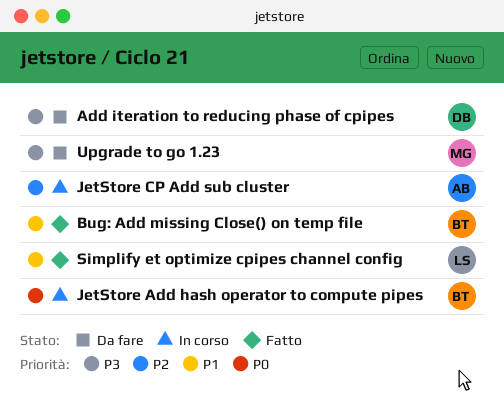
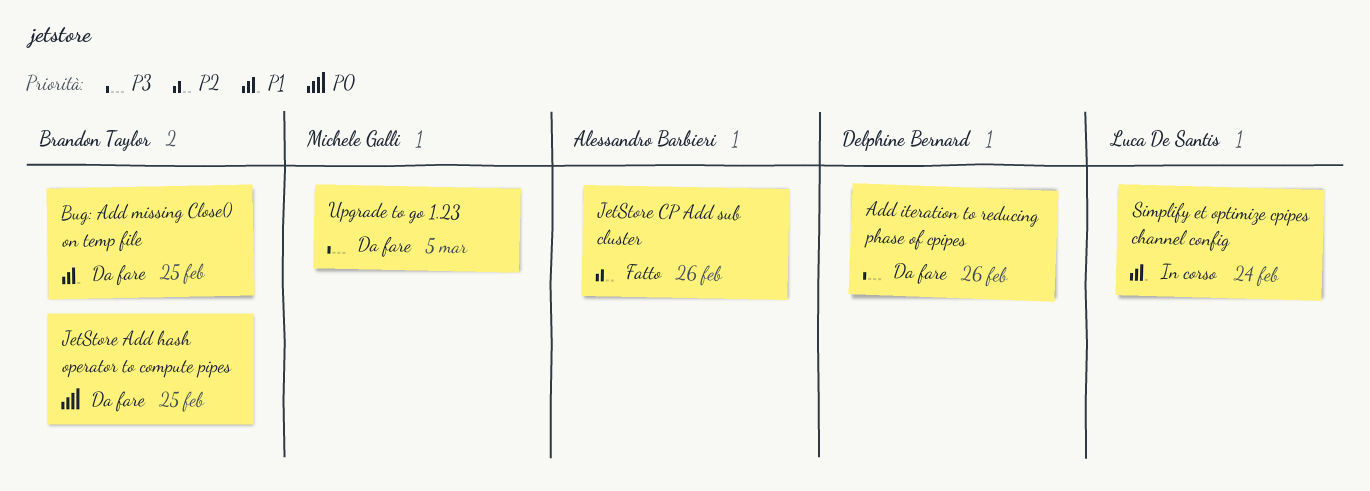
Bug: Add missing Close() on temp file, status: Fatto -> Da fare
JetStore Add hash operator to compute pipes, status: In corso -> Da fare
JetStore CP Add sub cluster, status: In corso -> Fatto
Simplify et optimize cpipes channel config, status: Fatto -> In corso

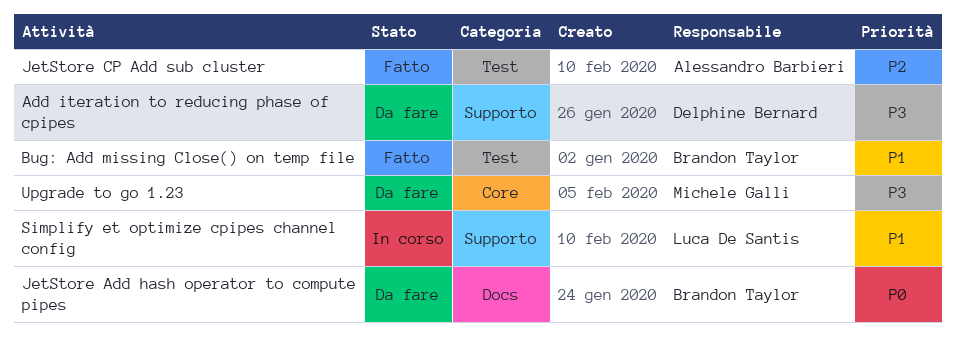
Bug: Add missing Close() on temp file, status: Da fare -> Fatto

